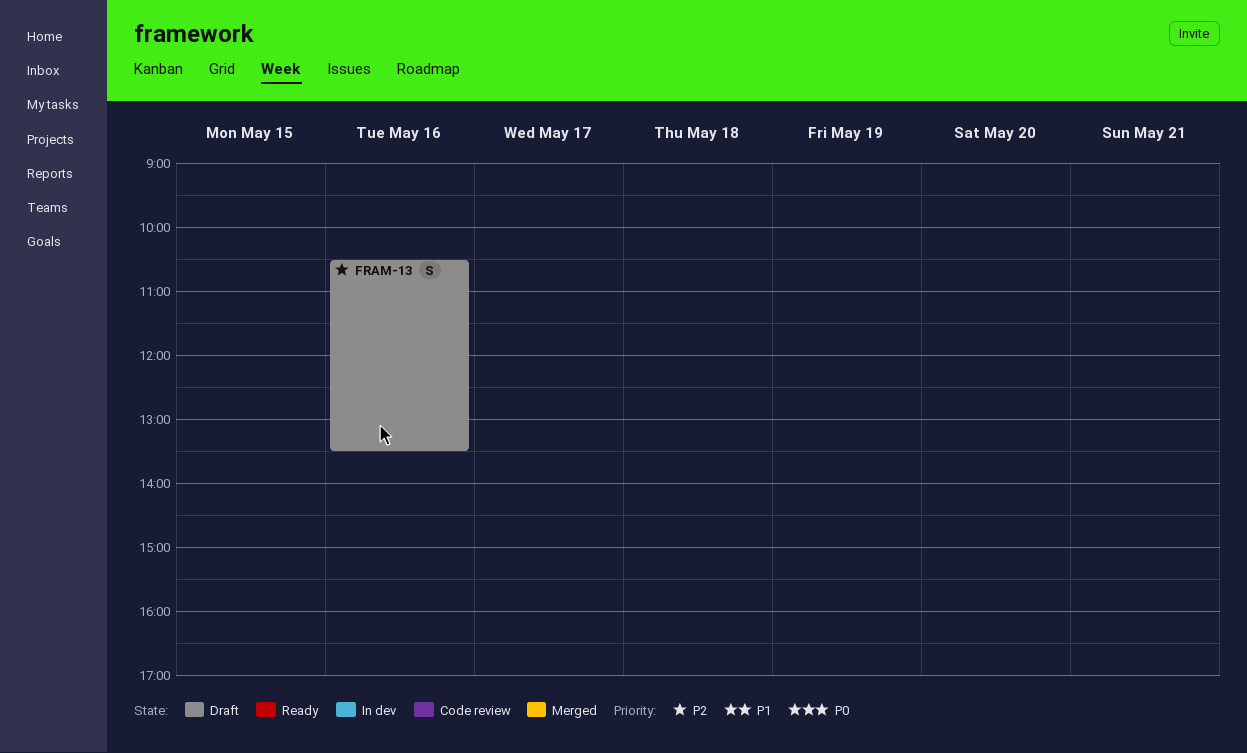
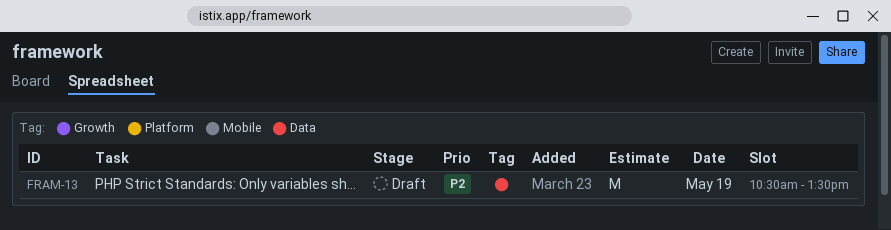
FRAM-13, estimate: S -> M
FRAM-13, day: May 16 -> May 19

